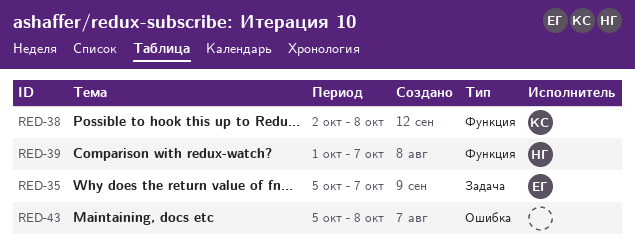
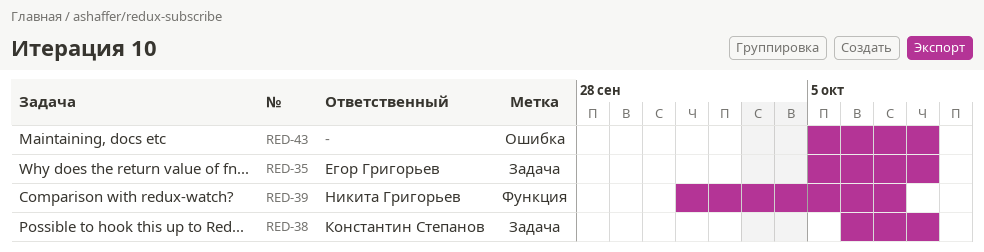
RED-35, due: Oct 7 -> Oct 8
RED-38, label: Функция -> Задача
RED-38, start: Oct 2 -> Oct 6

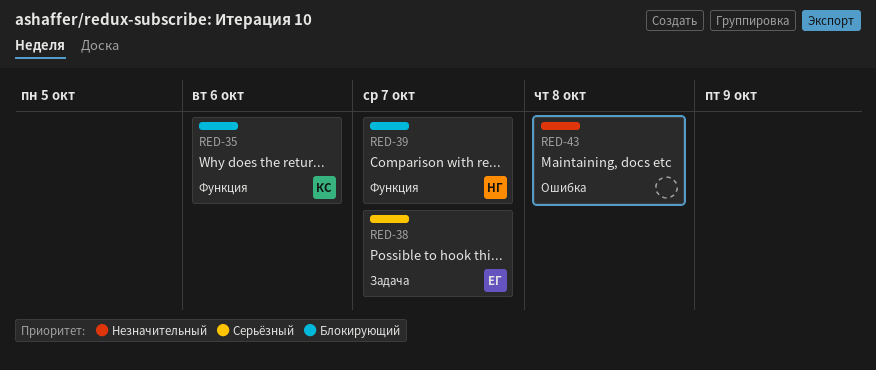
RED-35, owner: Егор Григорьев -> Константин Степанов
RED-35, label: Задача -> Функция
RED-35, due: Oct 8 -> Oct 6
RED-38, owner: Константин Степанов -> Егор Григорьев
RED-38, due: Oct 8 -> Oct 7

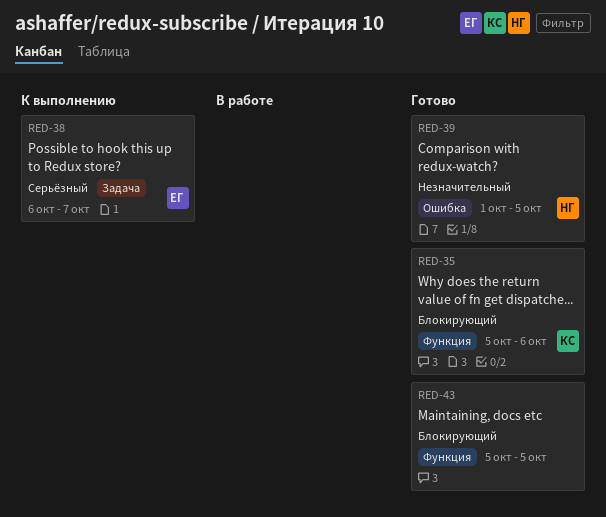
RED-39, priority: Блокирующий -> Незначительный
RED-39, label: Функция -> Ошибка
RED-39, due: Oct 7 -> Oct 5
RED-43, priority: Незначительный -> Блокирующий
RED-43, label: Ошибка -> Функция
RED-43, due: Oct 8 -> Oct 5

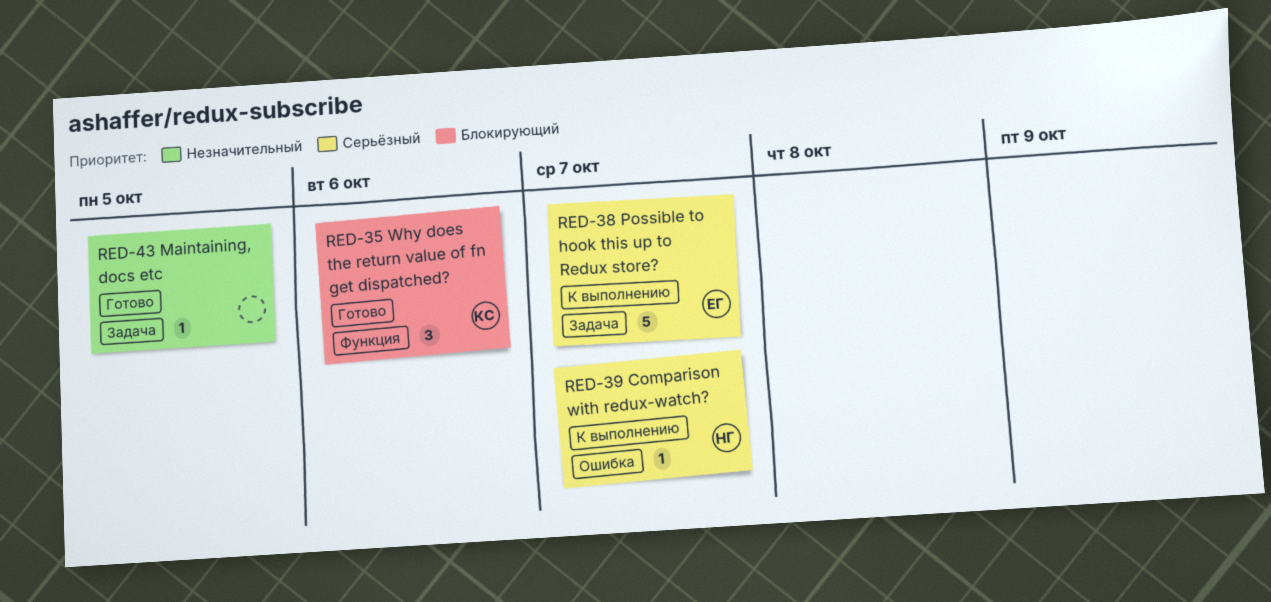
RED-39, status: Готово -> К выполнению
RED-39, priority: Незначительный -> Серьёзный
RED-39, due: Oct 5 -> Oct 7
RED-43, priority: Блокирующий -> Незначительный
RED-43, label: Функция -> Задача

